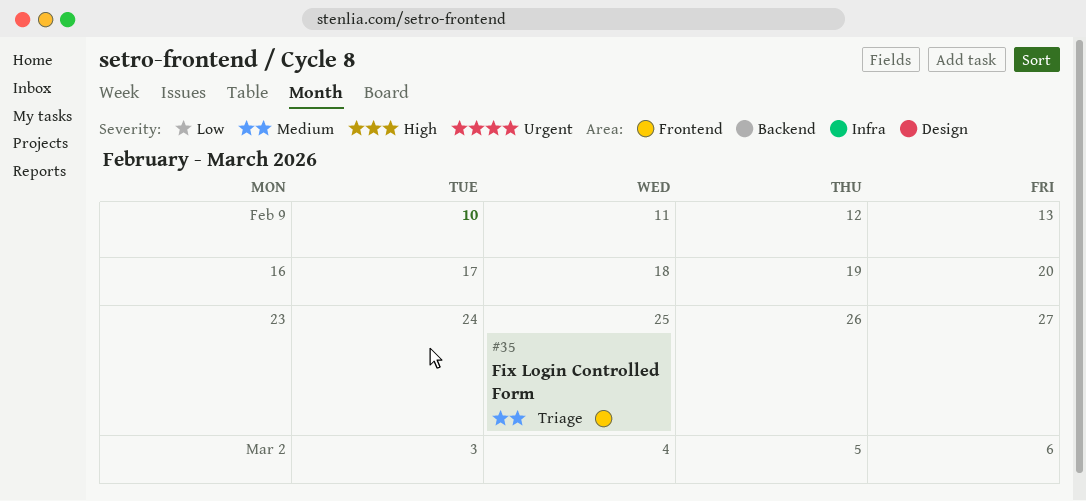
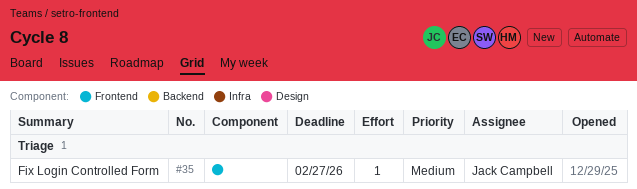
#35, due: Feb 25 -> Feb 27

